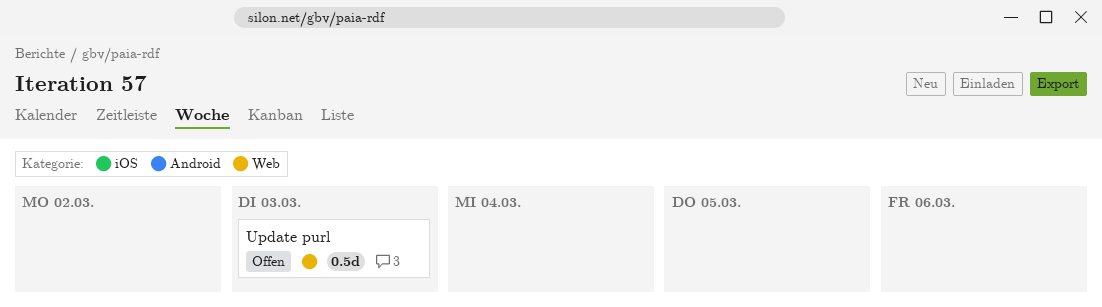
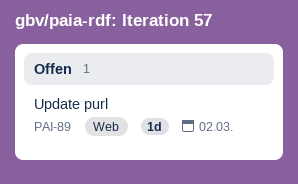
Update purl, estimate: 0.5d -> 1d
Update purl, due: Mar 3 -> Mar 2

